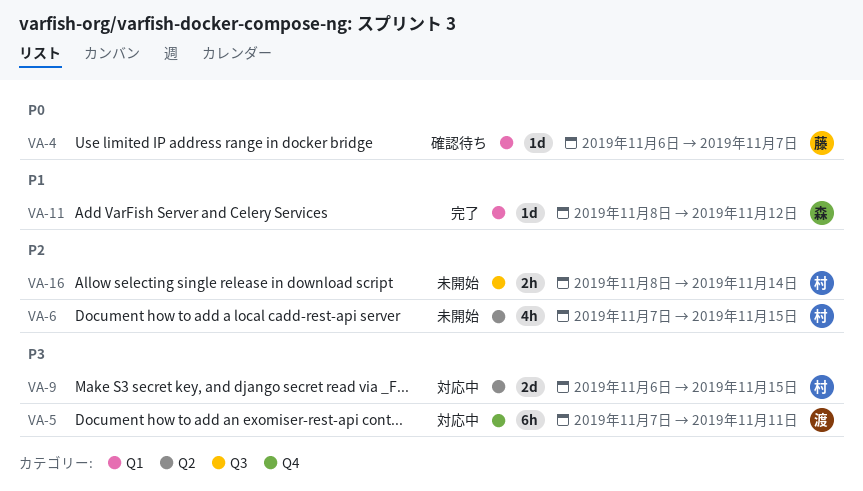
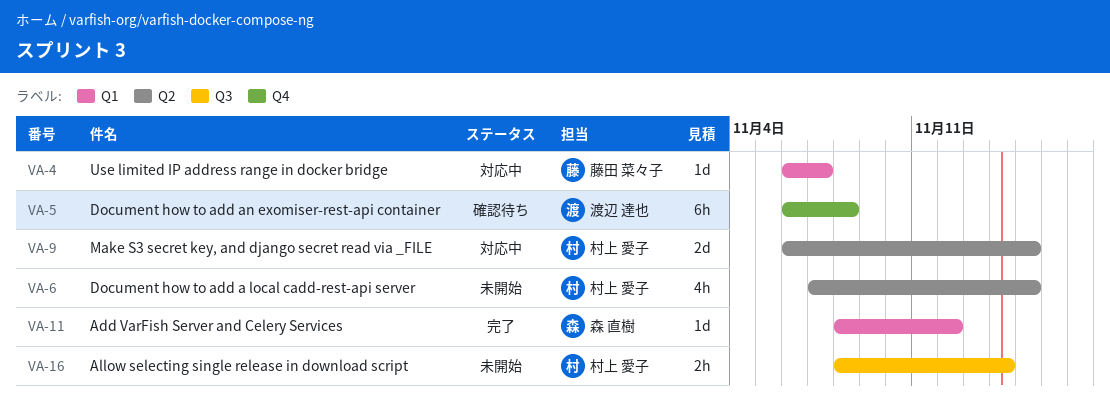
VA-4, status: 確認待ち -> 対応中
VA-5, status: 対応中 -> 確認待ち
VA-5, start: Nov 7 -> Nov 6
VA-5, due: Nov 11 -> Nov 8

